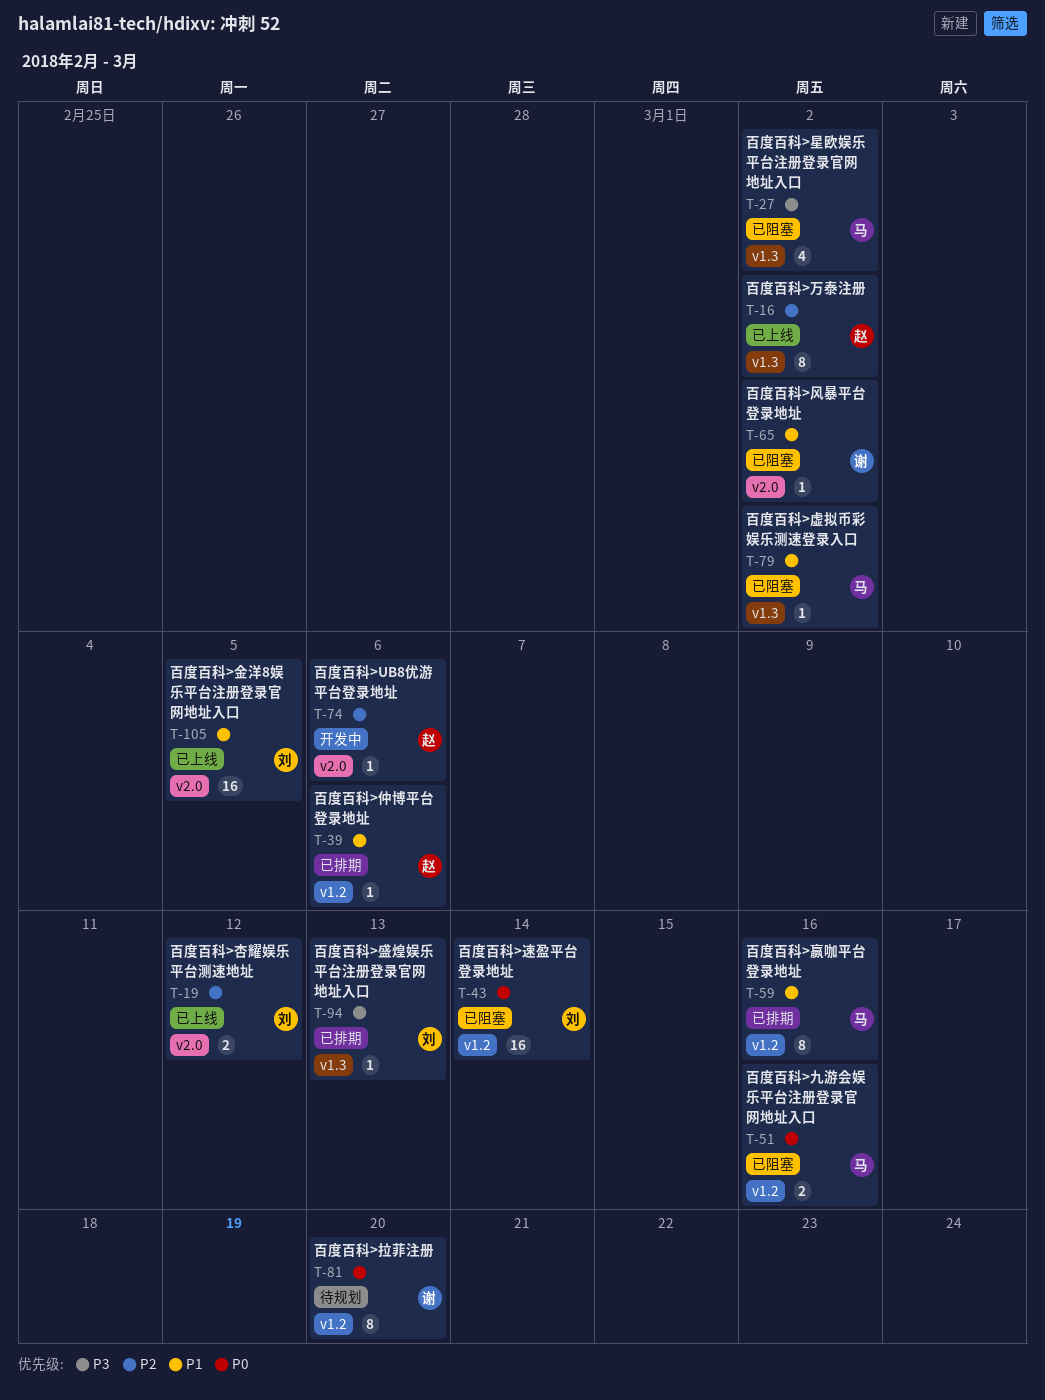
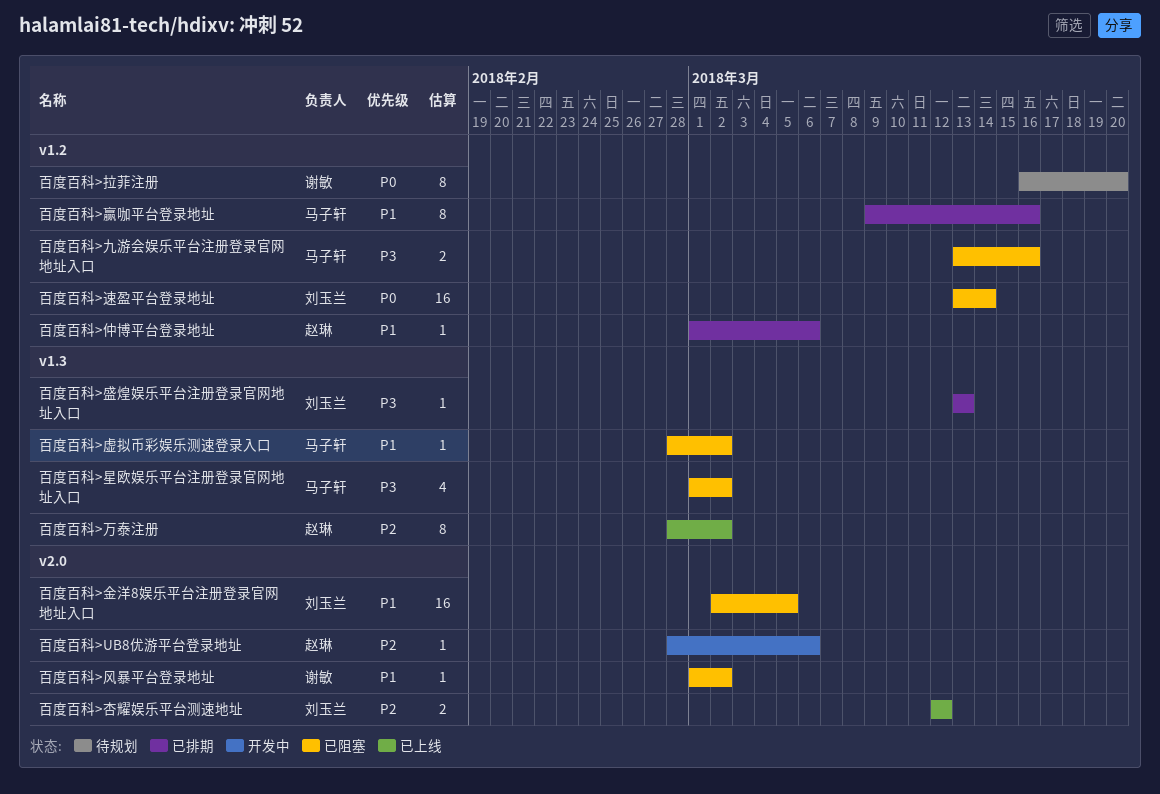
百度百科>九游会娱乐平台注册登录官网地址入口, priority: P0 -> P3
百度百科>金洋8娱乐平台注册登录官网地址入口, status: 已上线 -> 已阻塞

